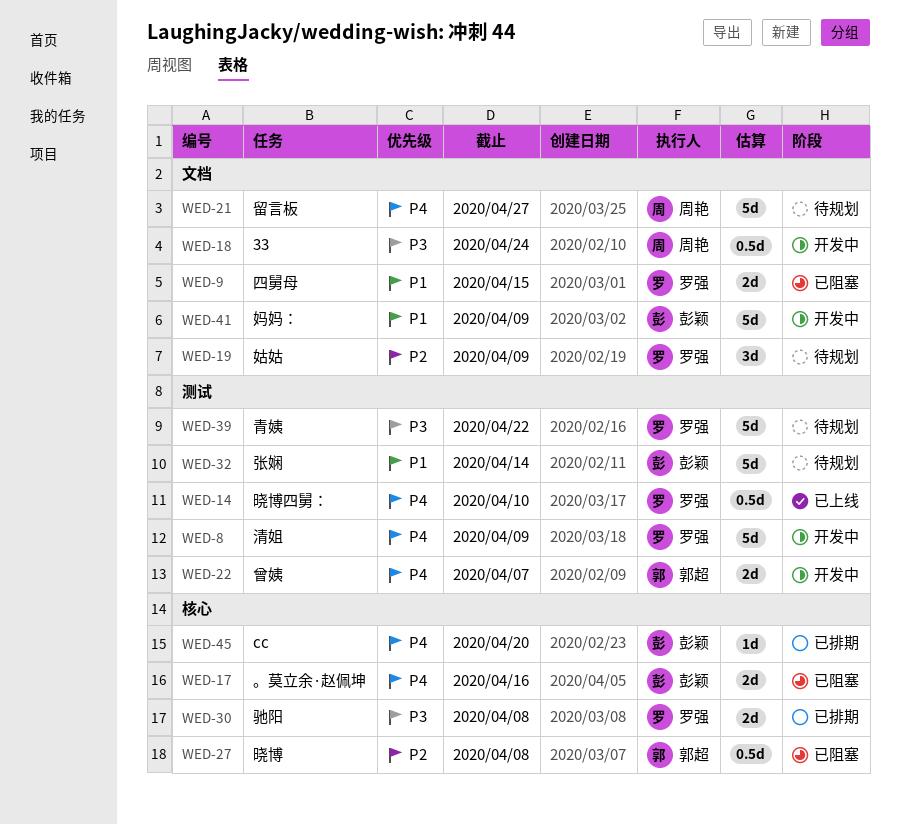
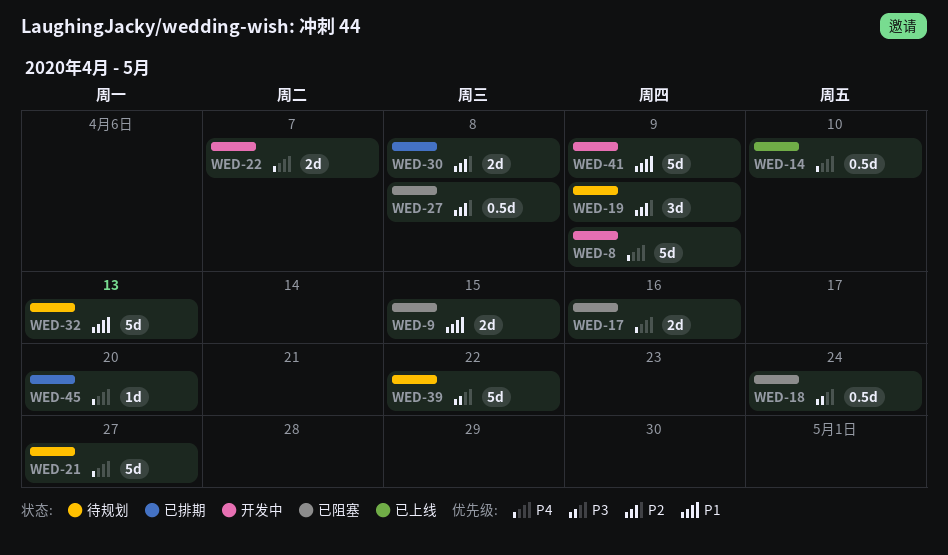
WED-18, status: 开发中 -> 已阻塞
WED-30, priority: P3 -> P2
WED-32, due: Apr 14 -> Apr 13

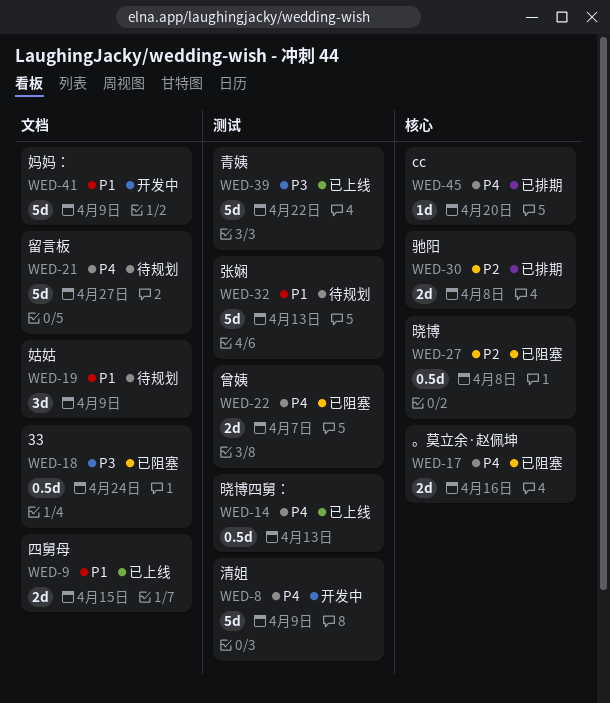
WED-9, status: 已阻塞 -> 已上线
WED-14, due: Apr 10 -> Apr 13
WED-19, priority: P2 -> P1
WED-22, status: 开发中 -> 已阻塞
WED-39, status: 待规划 -> 已上线

